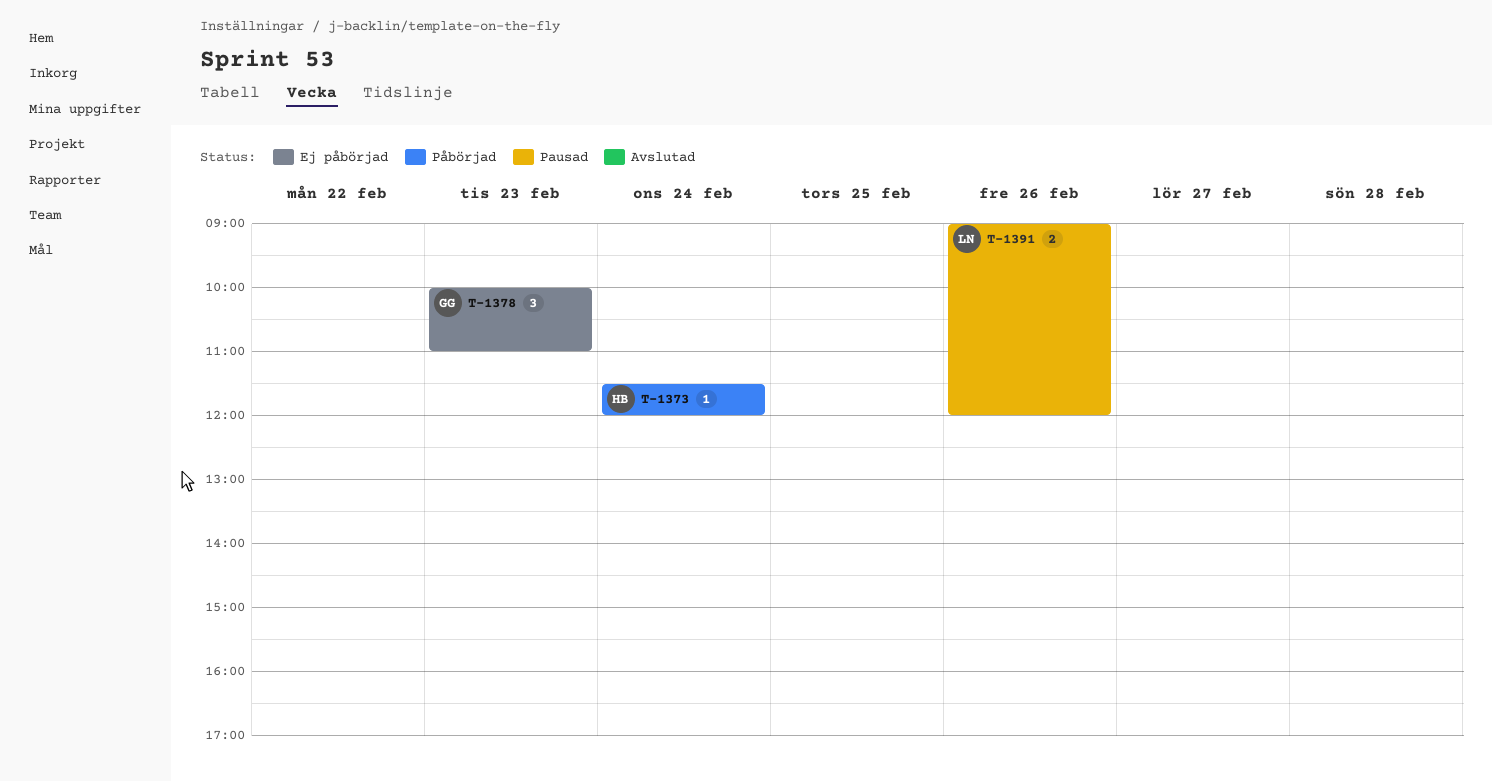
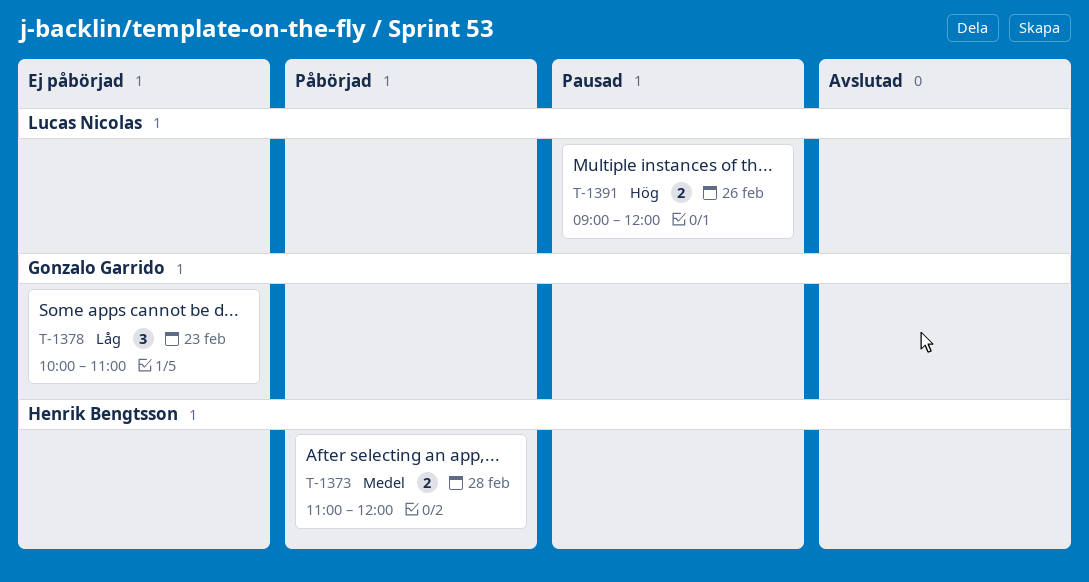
T-1373, estimate: 1 -> 2
T-1373, day: Feb 24 -> Feb 28
T-1373, begins: 11:30 -> 11:00

